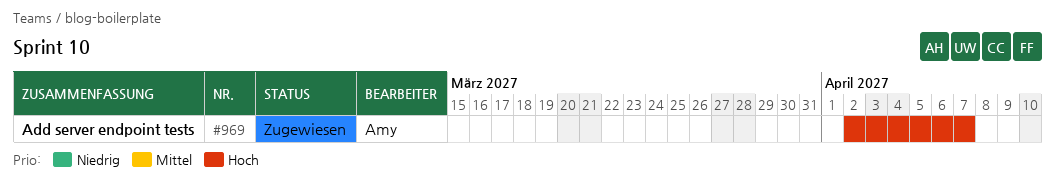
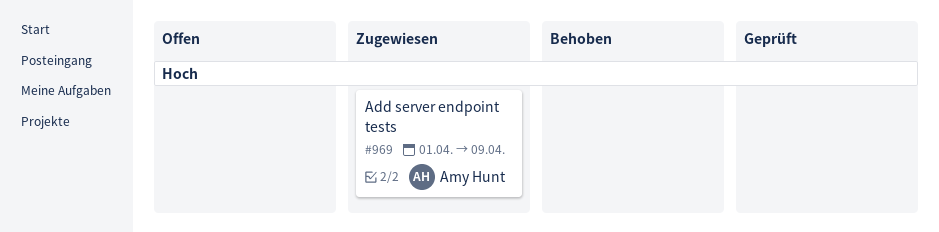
#969, start: Apr 2 -> Apr 1
#969, due: Apr 7 -> Apr 9

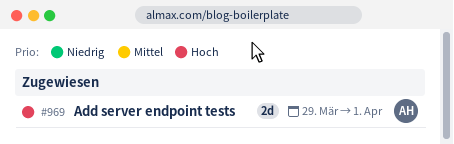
#969, start: Apr 1 -> Mar 29
#969, due: Apr 9 -> Apr 1

